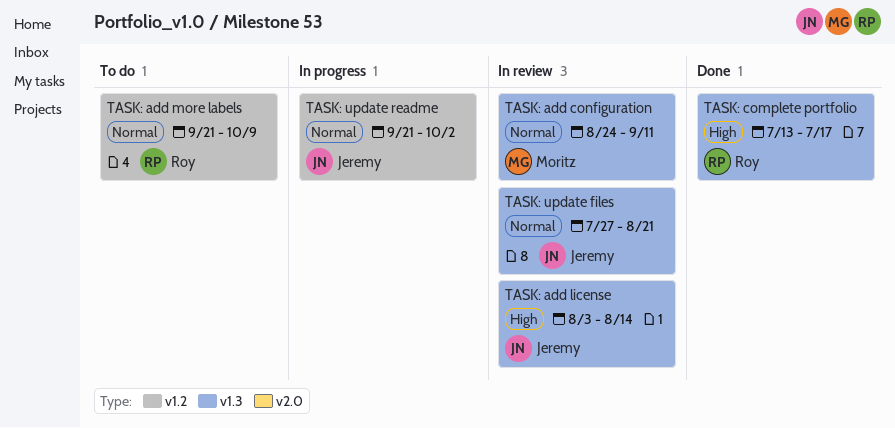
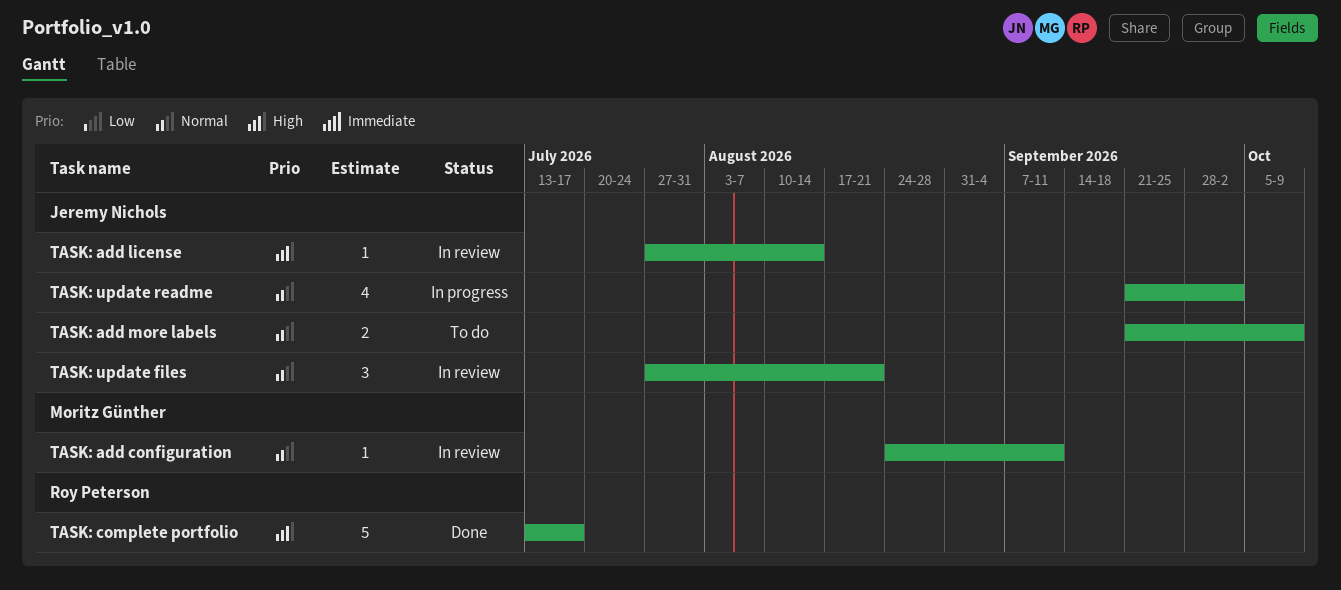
TASK: add license, start: Aug 3 -> Jul 27
TASK: add more labels, owner: Roy Peterson -> Jeremy Nichols

